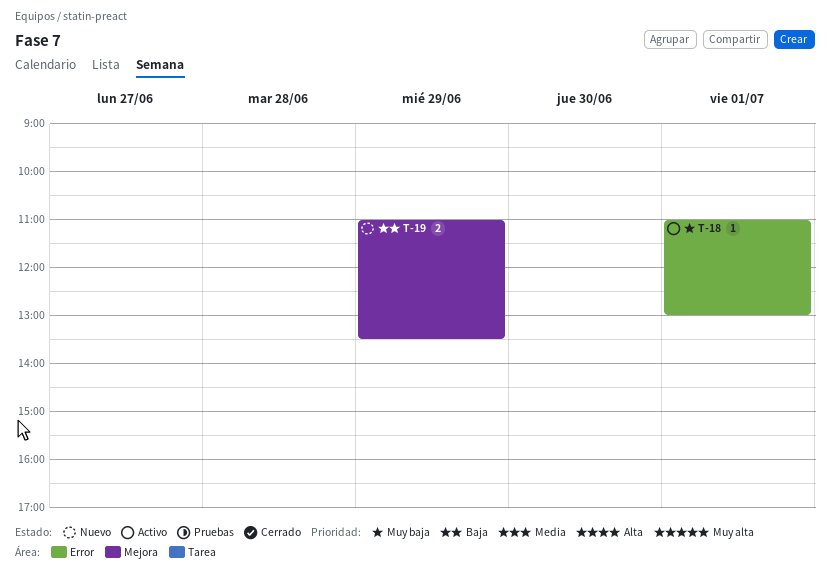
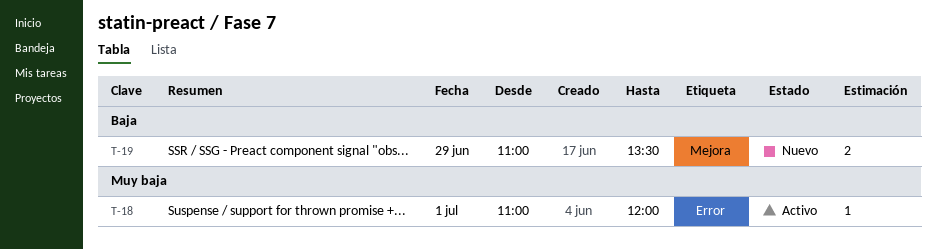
T-18, ends: 13:00 -> 12:00

